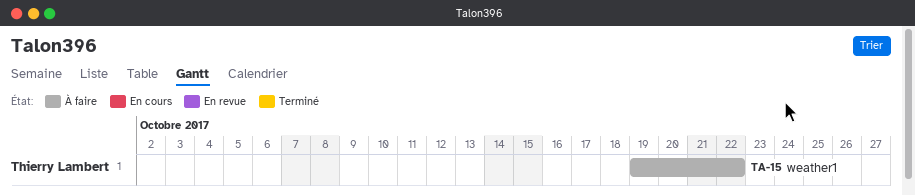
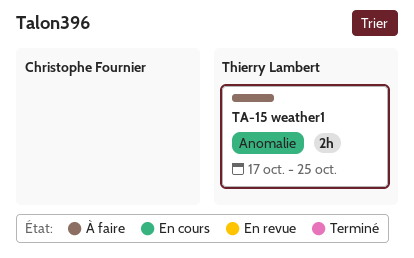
TA-15, start: Oct 19 -> Oct 17
TA-15, due: Oct 22 -> Oct 25

